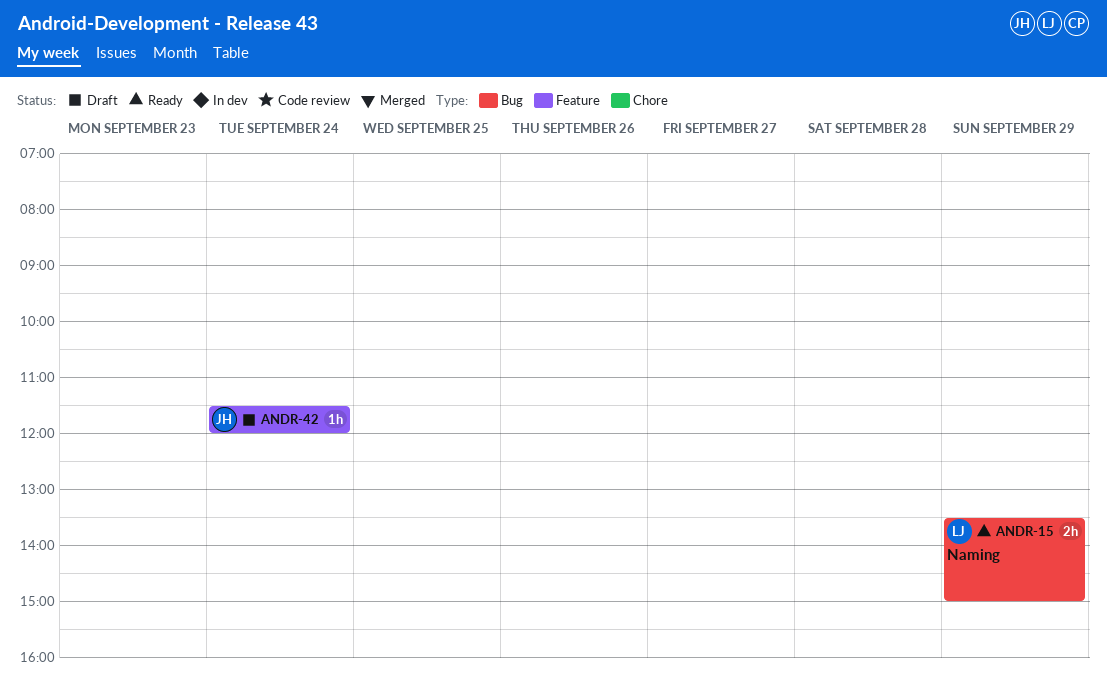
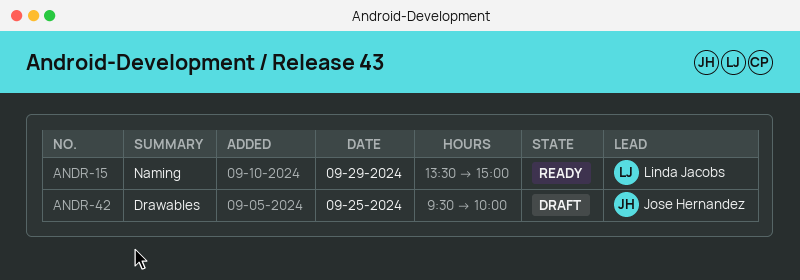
ANDR-42, day: Sep 24 -> Sep 25
ANDR-42, begins: 11:30 -> 09:30
ANDR-42, ends: 12:00 -> 10:00

